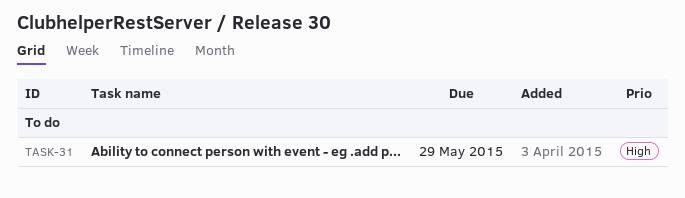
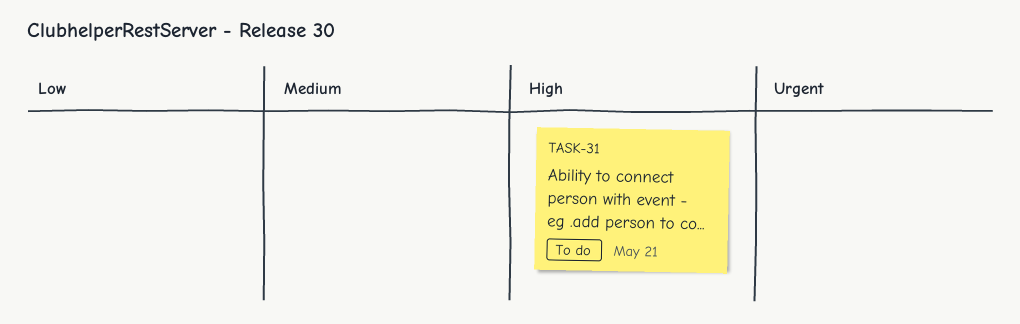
TASK-31, due: May 29 -> May 21

